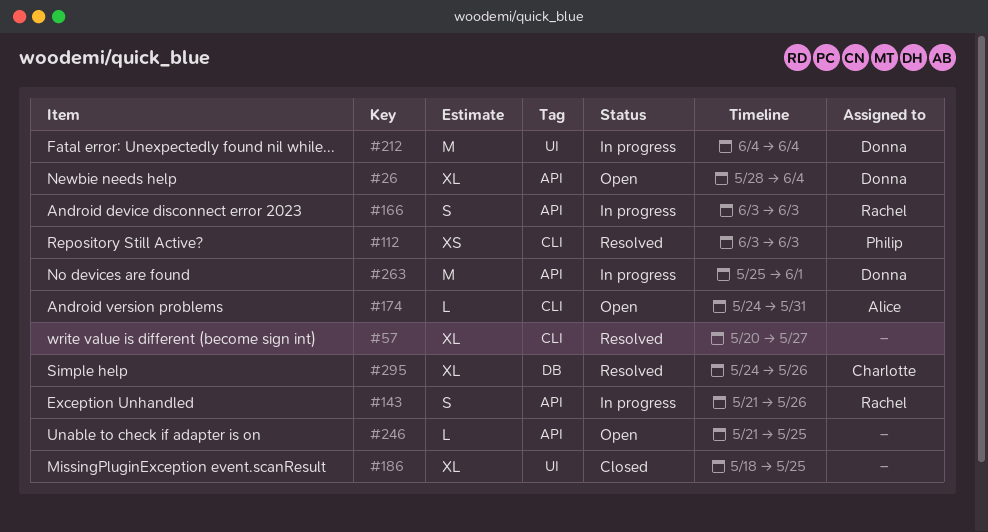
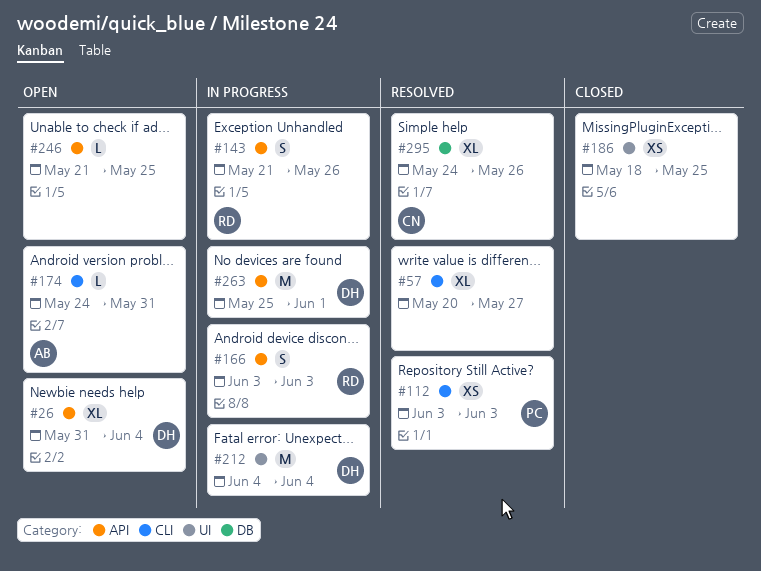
#26, start: May 28 -> May 31
#186, estimate: XL -> XS

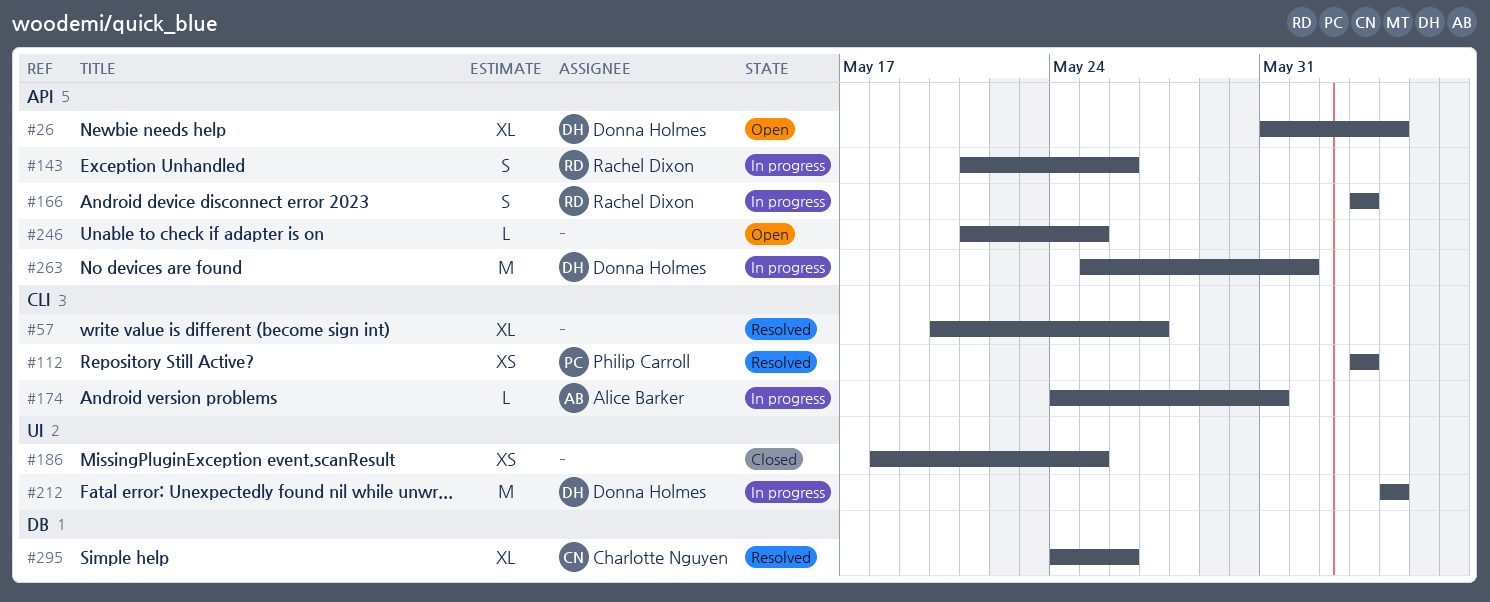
#174, status: Open -> In progress

